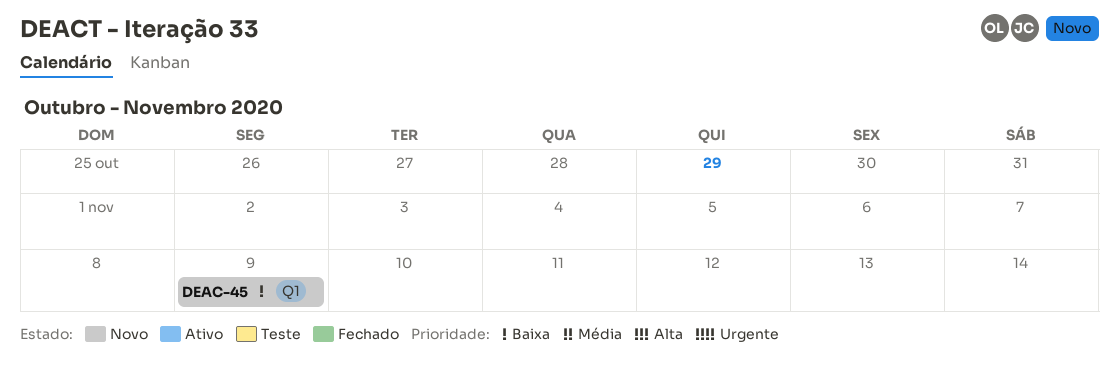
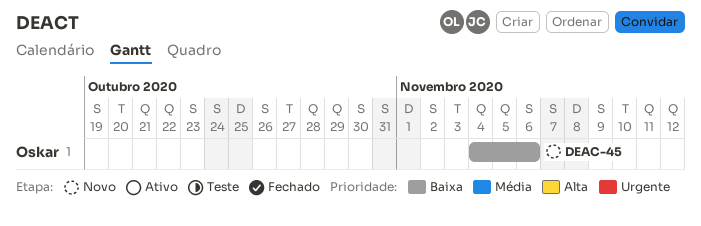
DEAC-45, due: Nov 9 -> Nov 6

